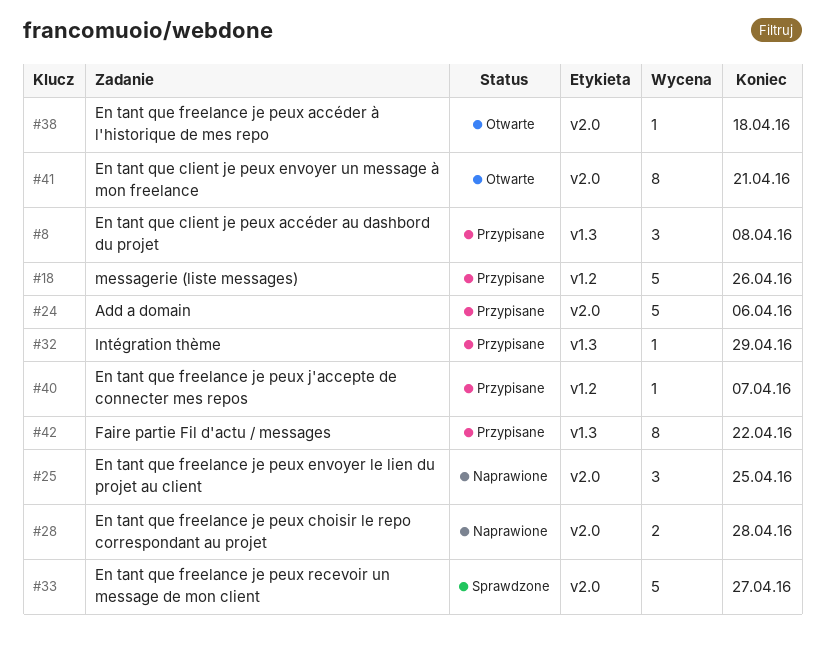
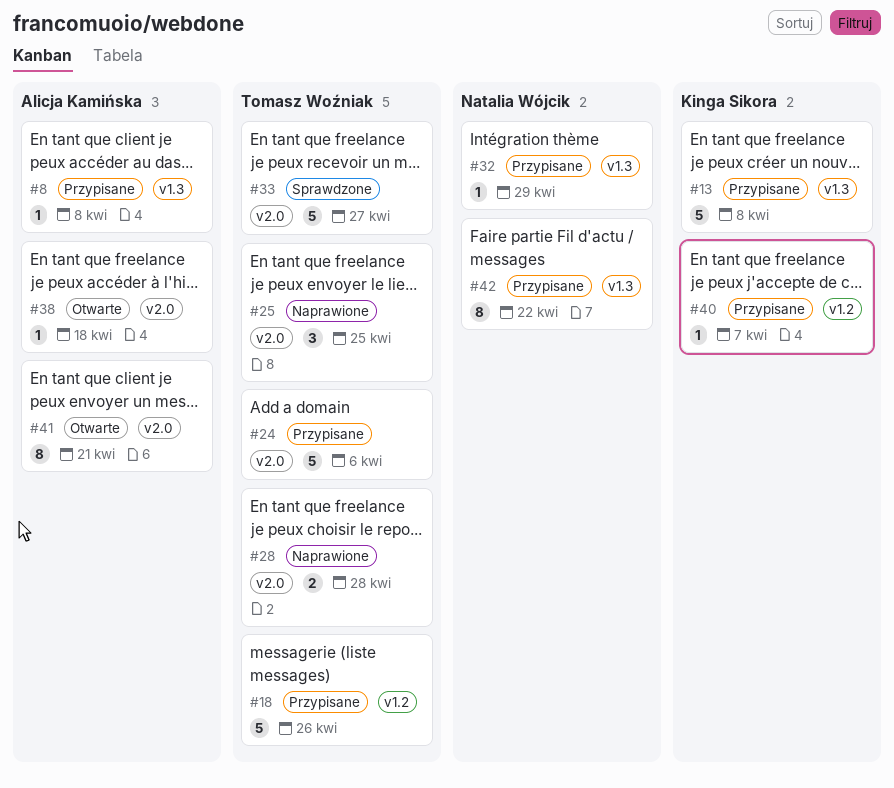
#8, estimate: 3 -> 1
#13: none -> present

